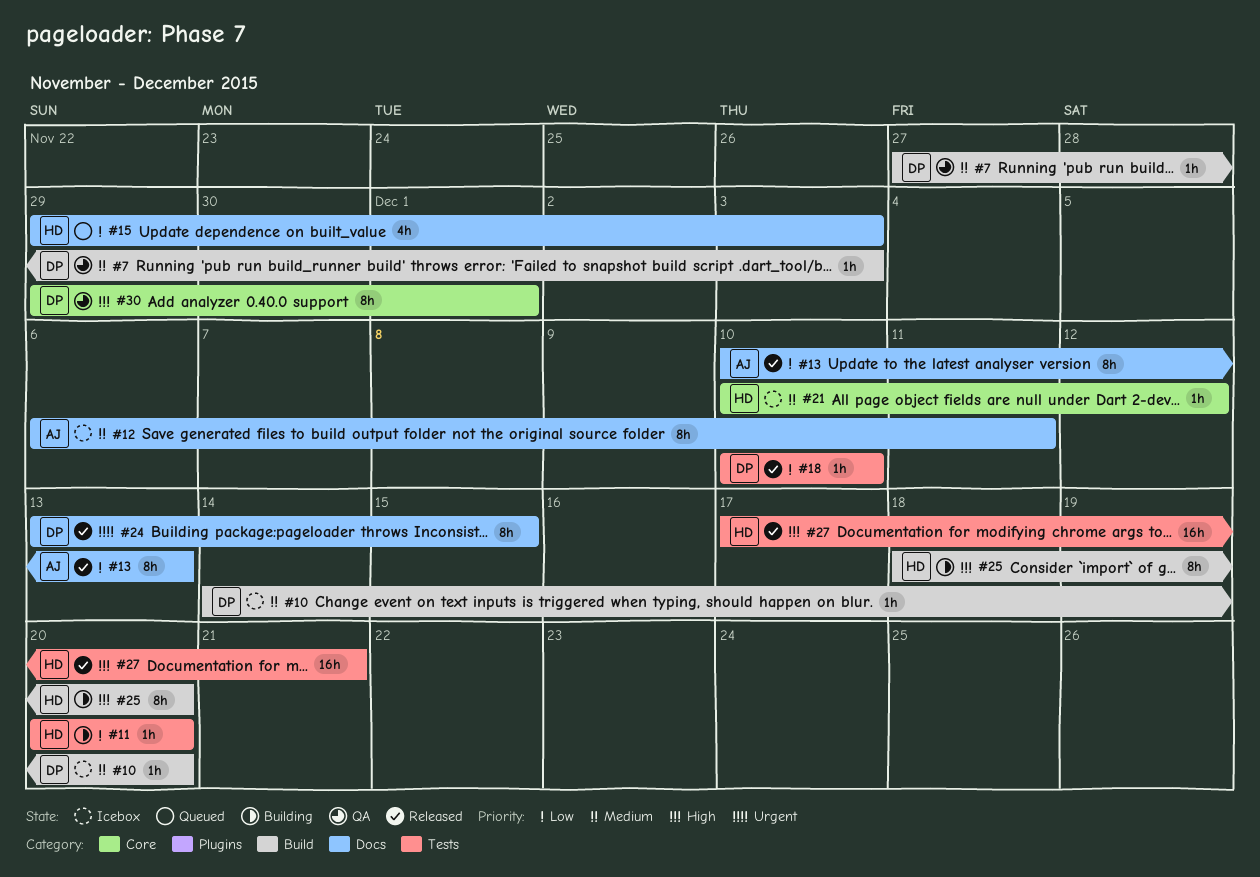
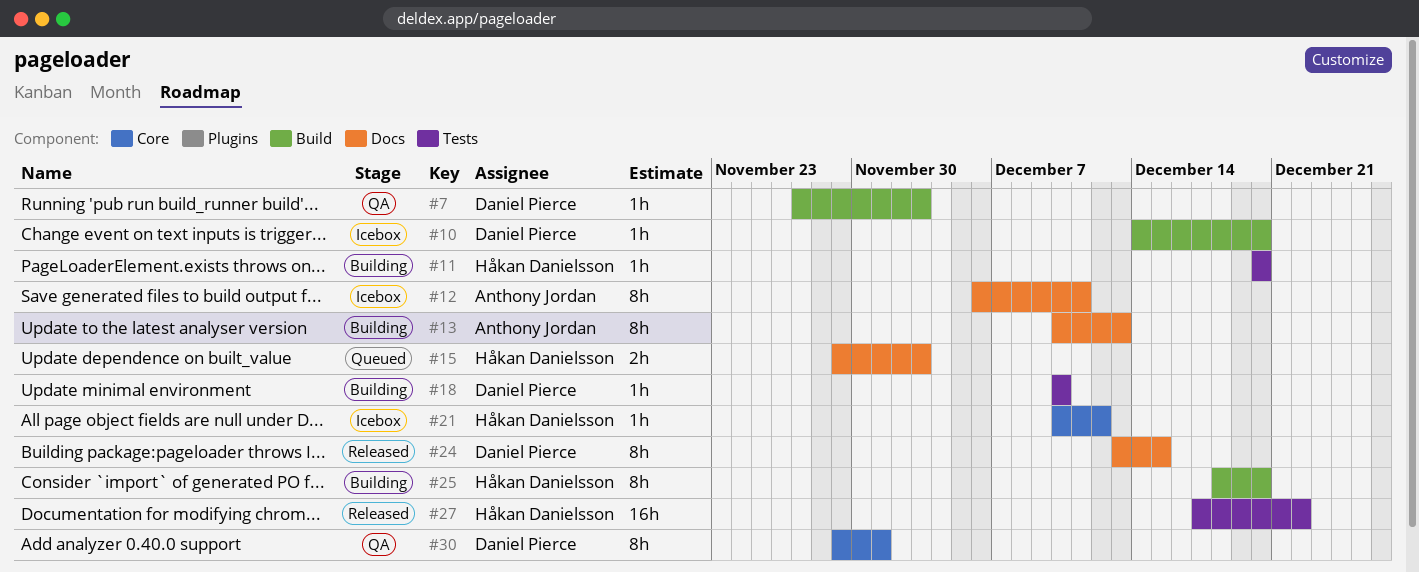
#13, status: Released -> Building
#15, estimate: 4h -> 2h
#18, status: Released -> Building
#27, due: Dec 21 -> Dec 22

